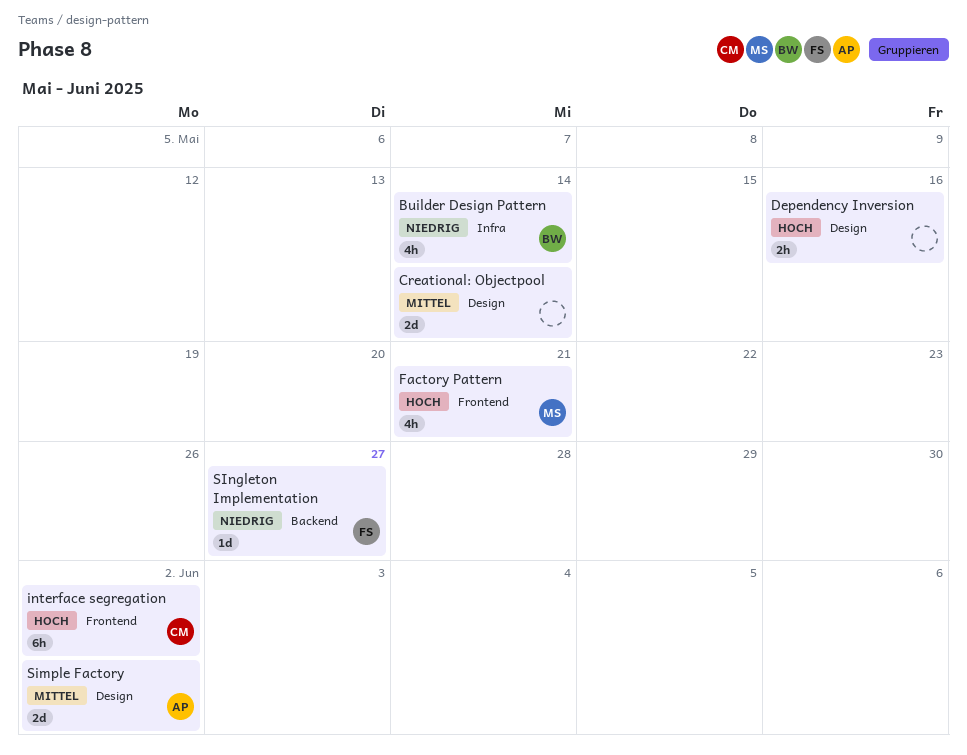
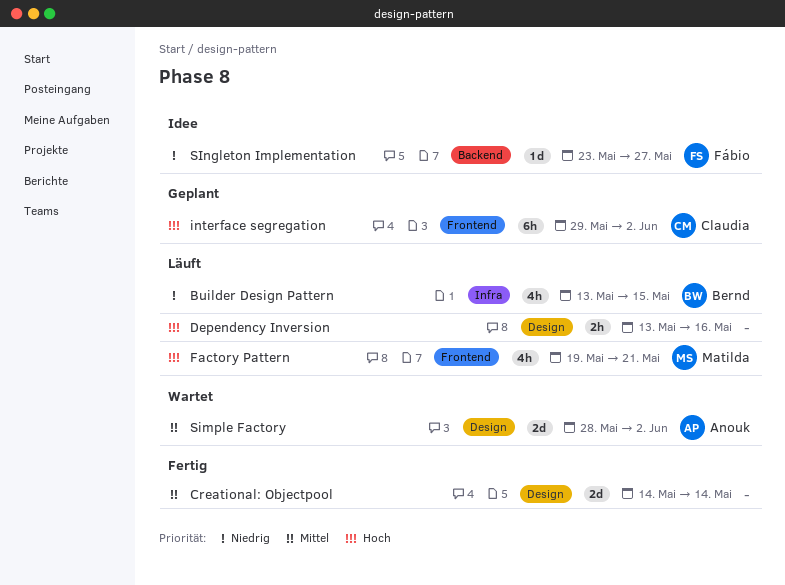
Builder Design Pattern, due: May 14 -> May 15

